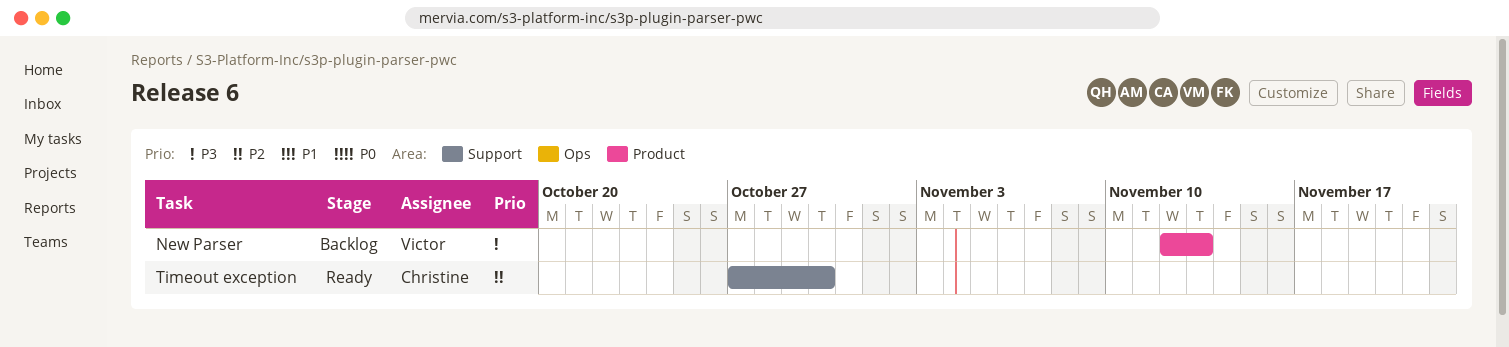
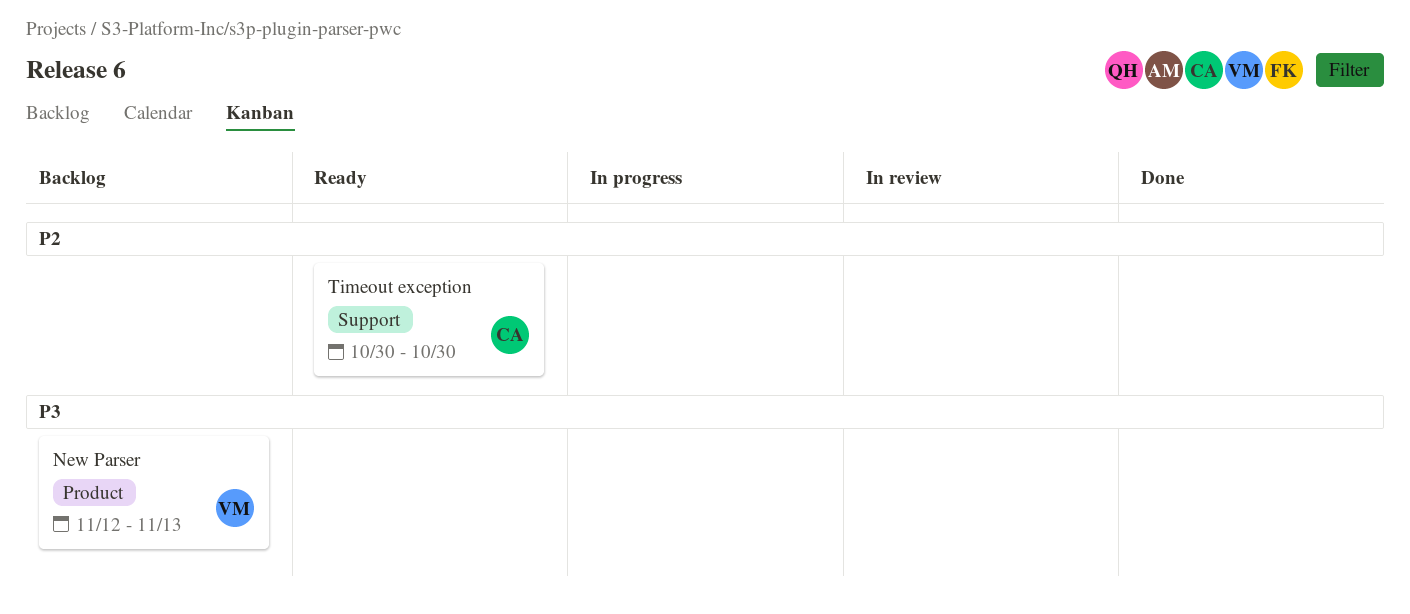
Timeout exception, start: Oct 27 -> Oct 30

